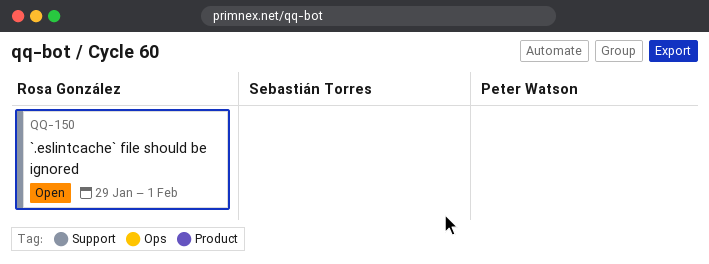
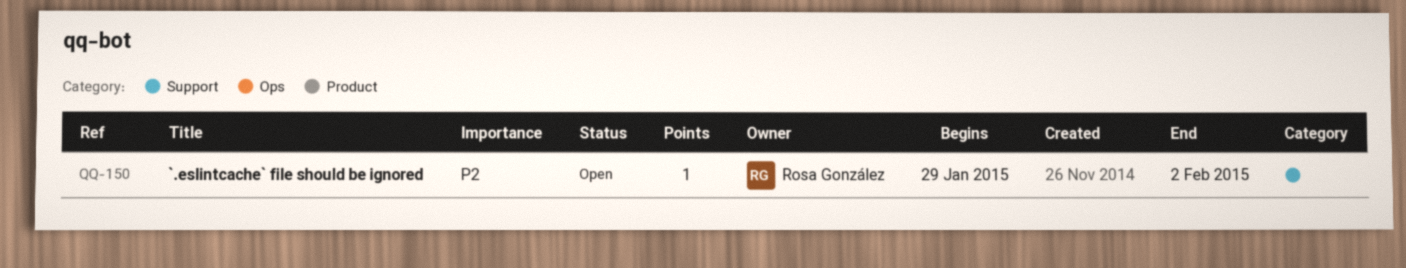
QQ-150, due: Feb 1 -> Feb 2

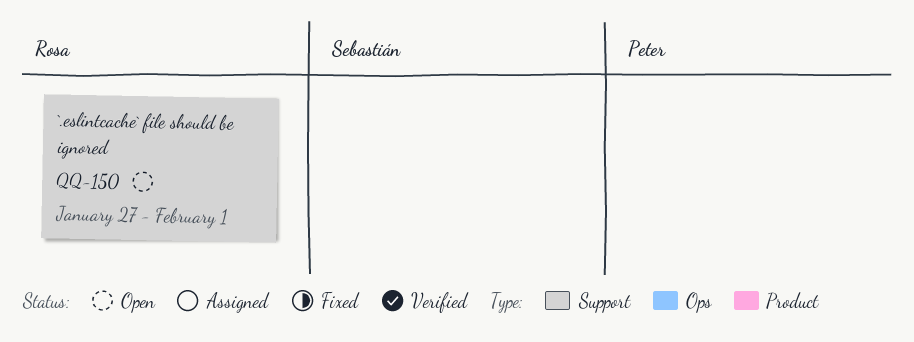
QQ-150, start: Jan 29 -> Jan 27
QQ-150, due: Feb 2 -> Feb 1

